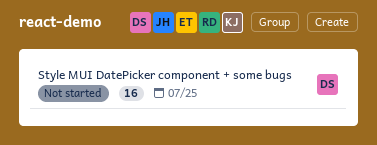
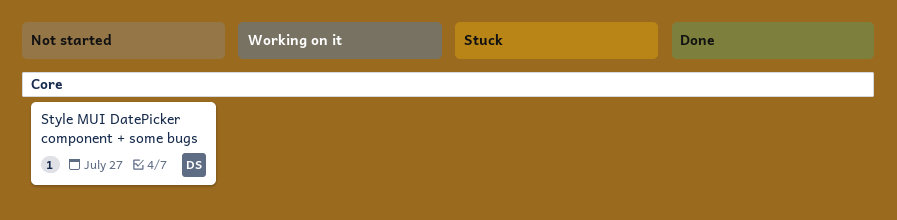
Style MUI DatePicker component + some bugs, estimate: 16 -> 1
Style MUI DatePicker component + some bugs, due: Jul 25 -> Jul 27

